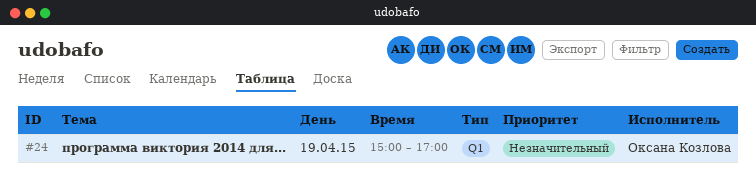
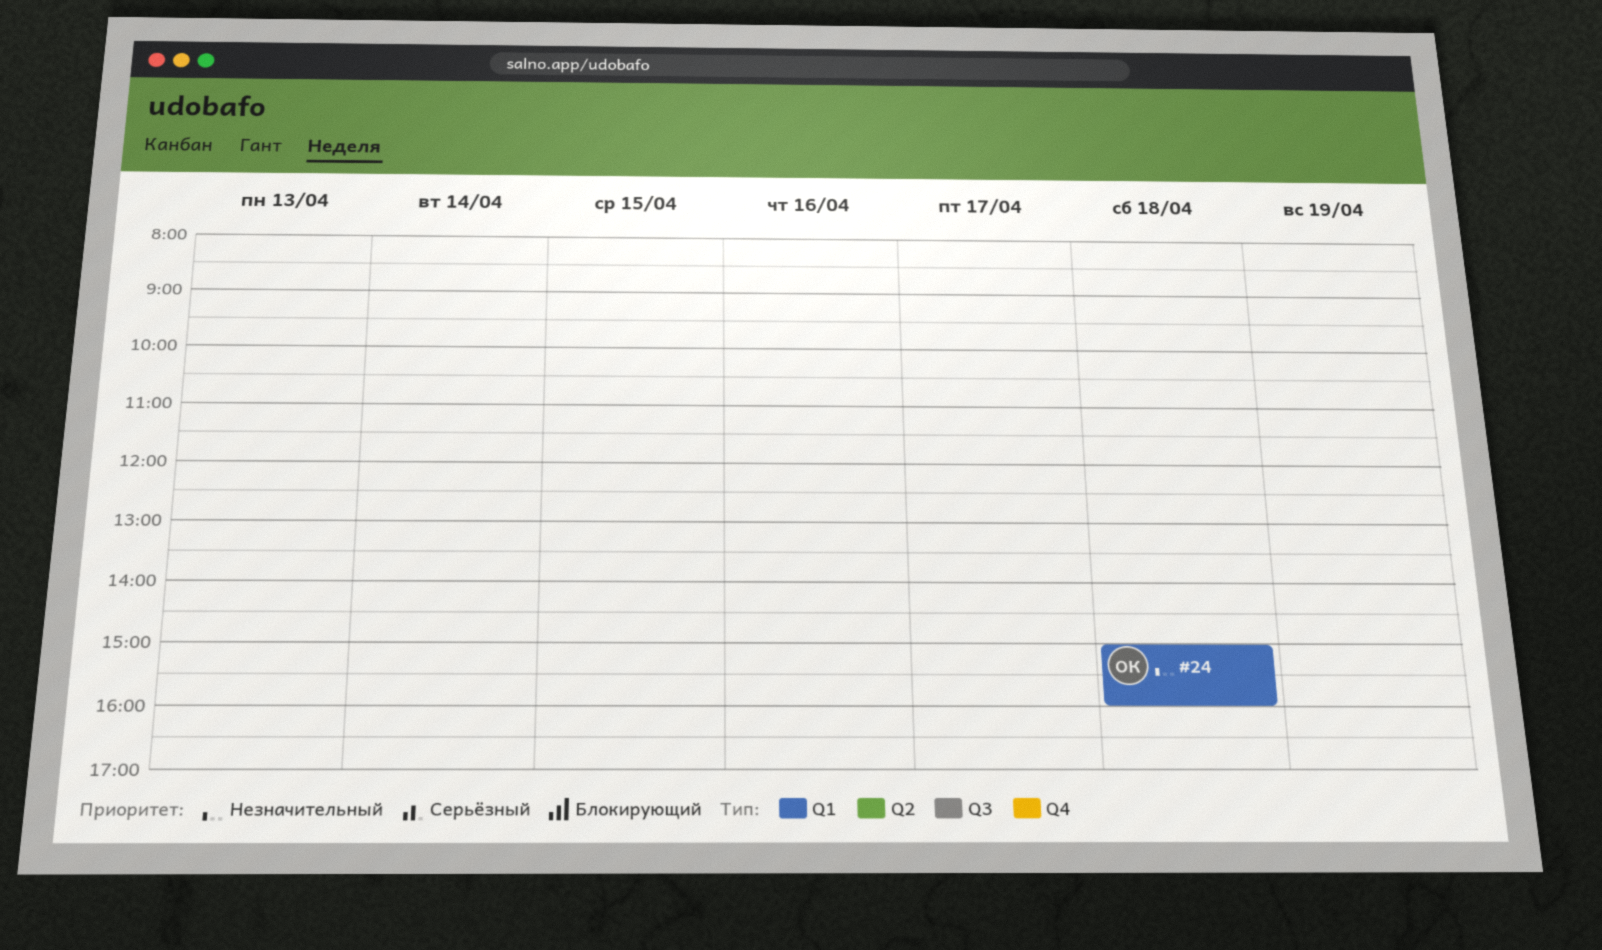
#24, day: Apr 19 -> Apr 18
#24, ends: 17:00 -> 16:00

